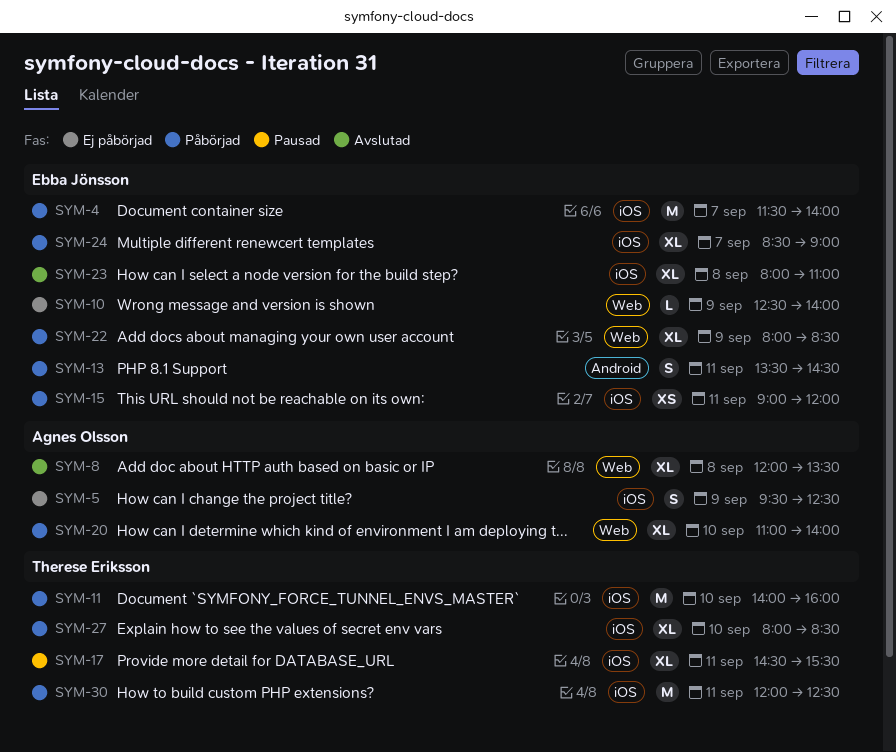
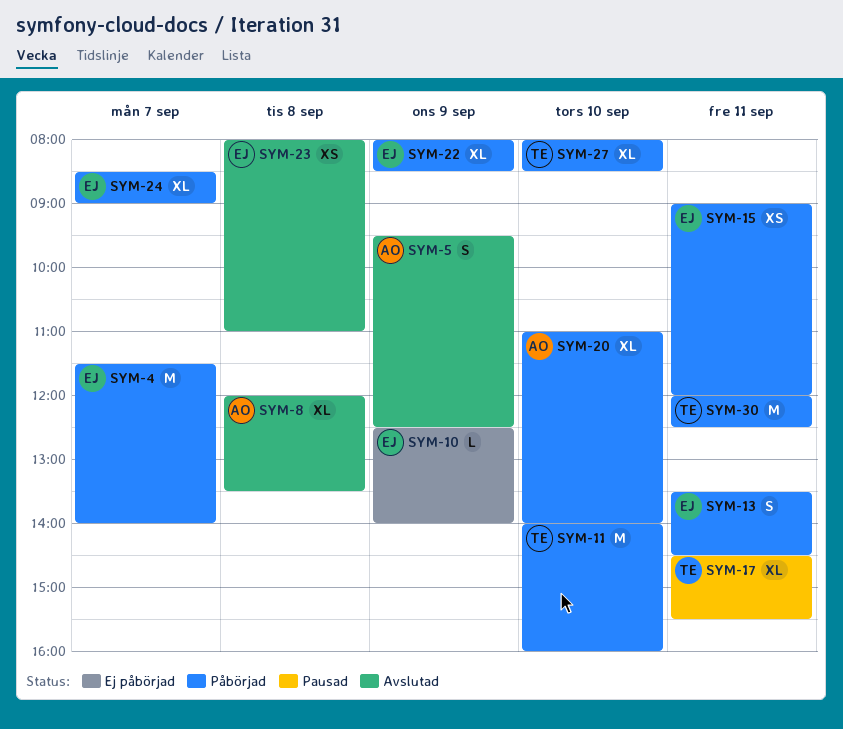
SYM-5, status: Ej påbörjad -> Avslutad
SYM-23, estimate: XL -> XS

